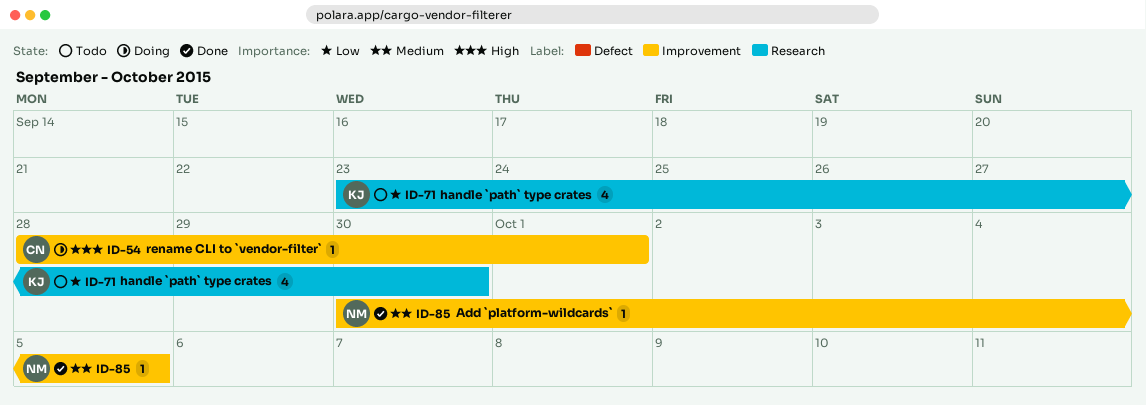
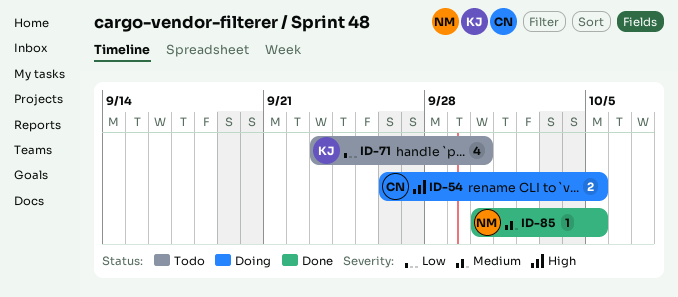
ID-54, estimate: 1 -> 2
ID-54, start: Sep 28 -> Sep 26
ID-54, due: Oct 1 -> Oct 5

